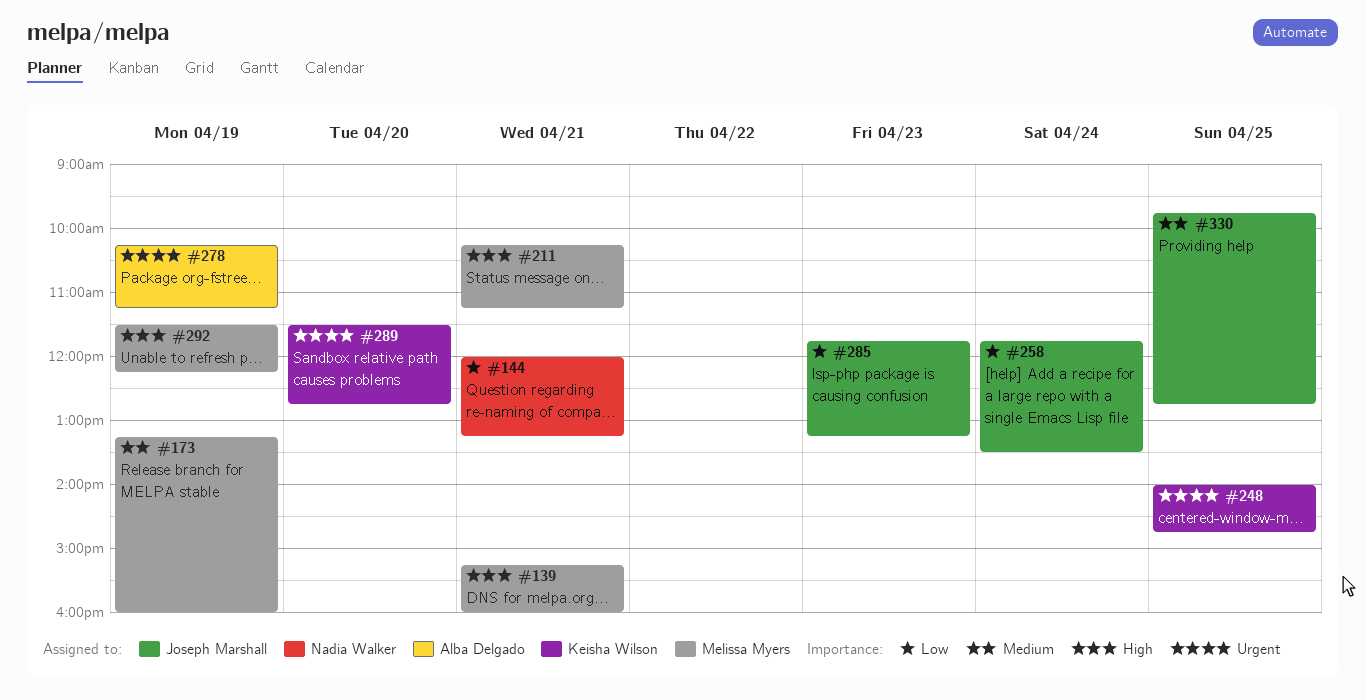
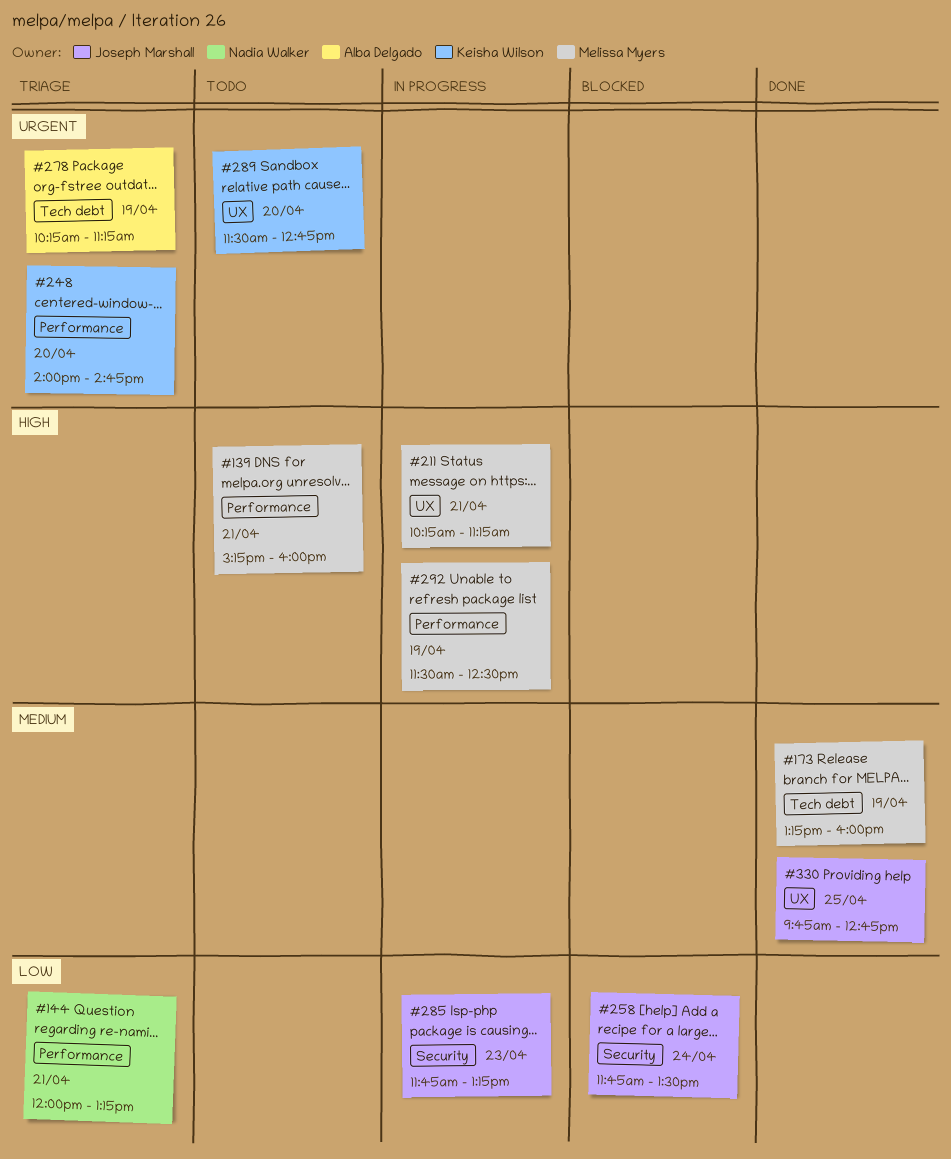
#248, day: Apr 25 -> Apr 20
#292, ends: 12:15 -> 12:30

